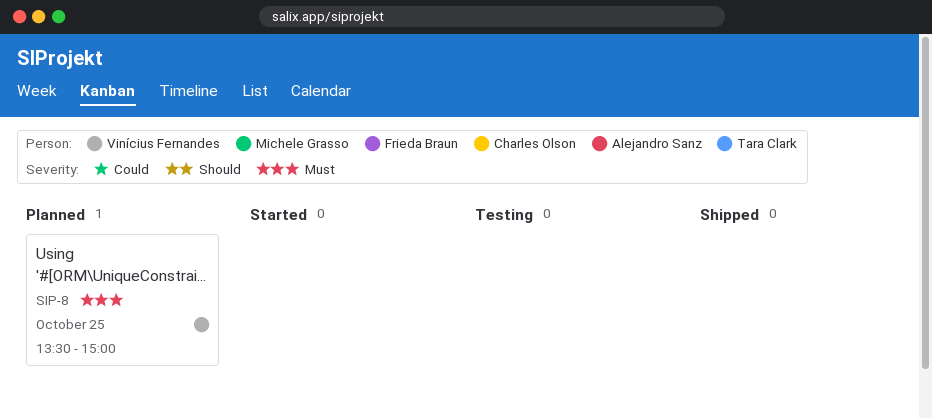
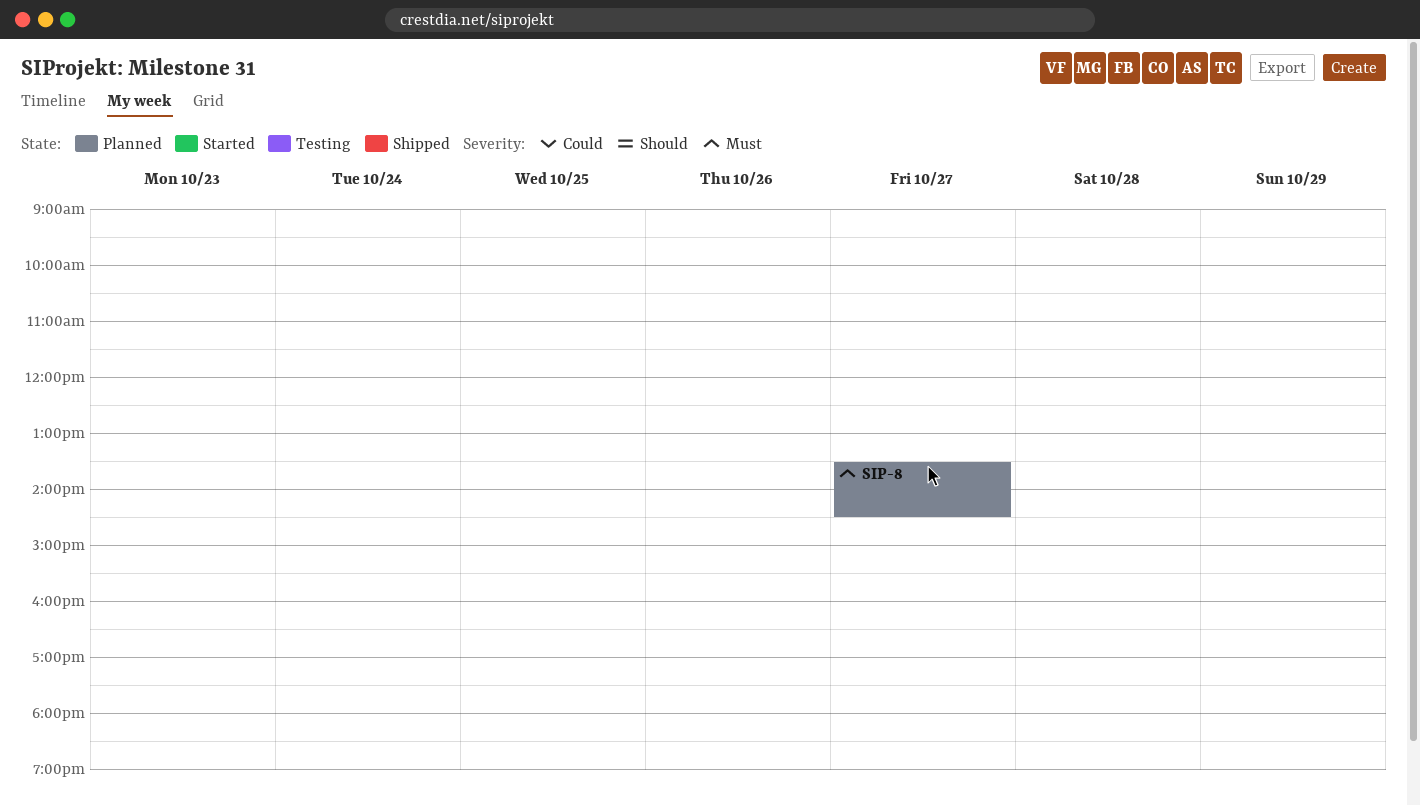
SIP-8, day: Oct 25 -> Oct 27
SIP-8, ends: 15:00 -> 14:30

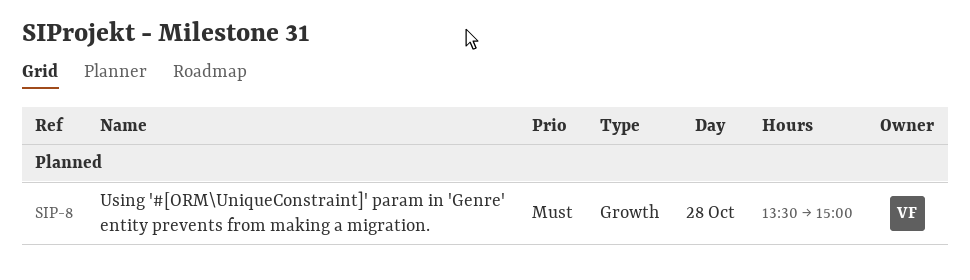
SIP-8, day: Oct 27 -> Oct 28
SIP-8, ends: 14:30 -> 15:00

